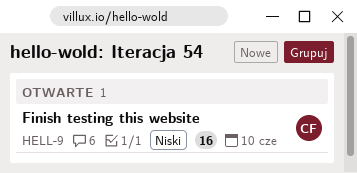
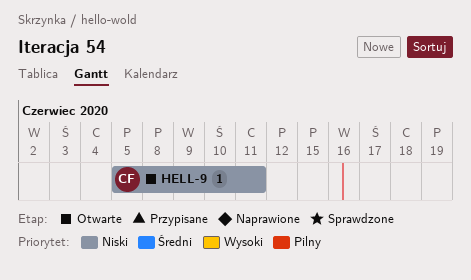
HELL-9, estimate: 16 -> 1
HELL-9, due: Jun 10 -> Jun 11

